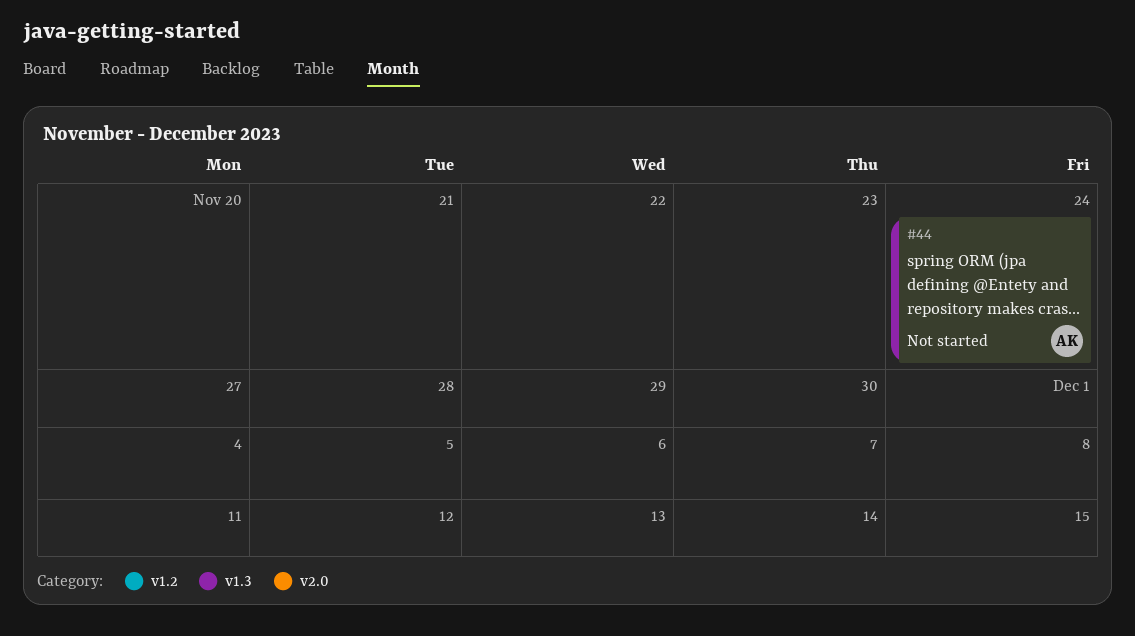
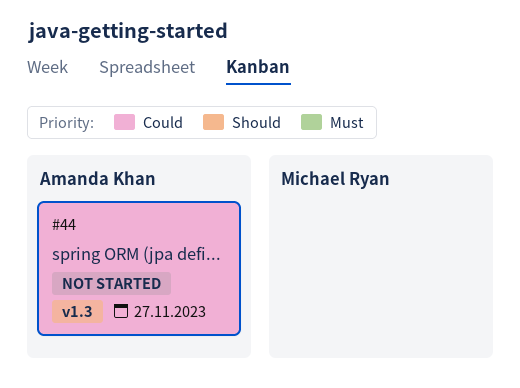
#44, due: Nov 24 -> Nov 27

